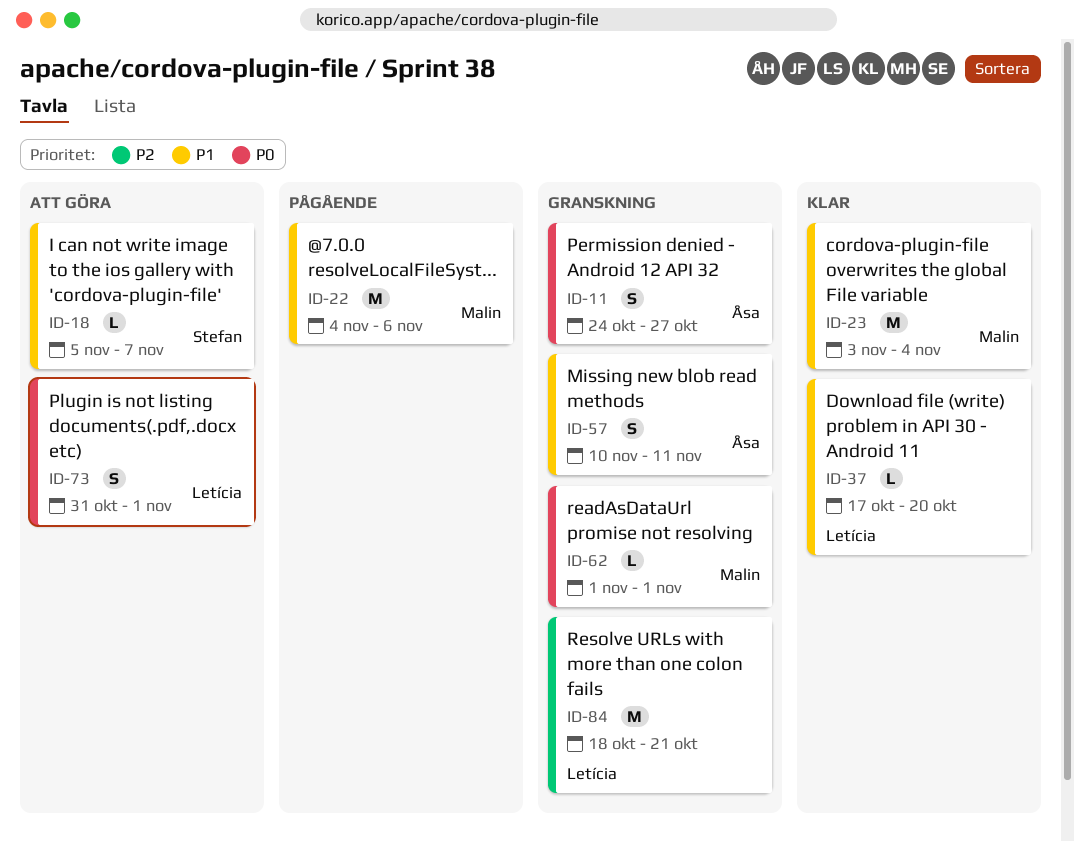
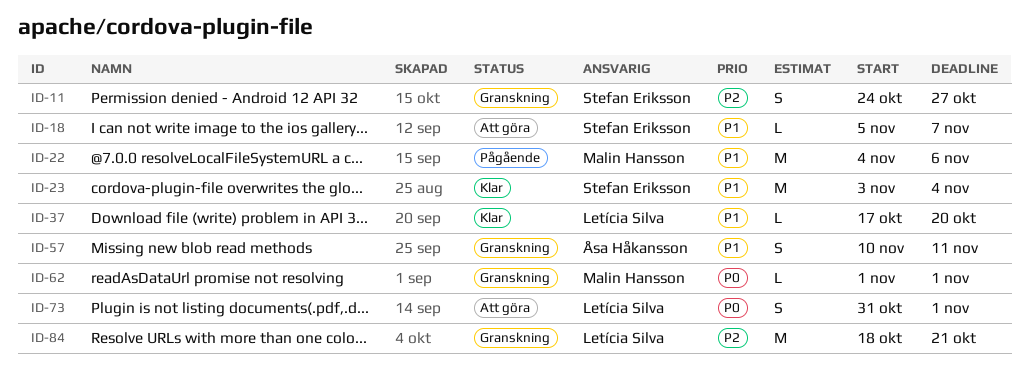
ID-11, owner: Åsa Håkansson -> Stefan Eriksson
ID-11, priority: P0 -> P2
ID-23, owner: Malin Hansson -> Stefan Eriksson

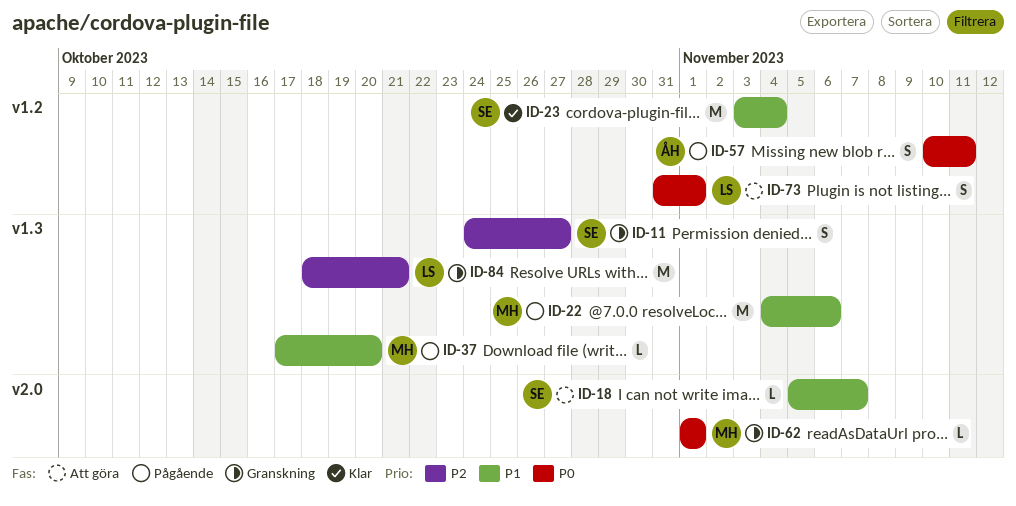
ID-37, status: Klar -> Pågående
ID-37, owner: Letícia Silva -> Malin Hansson
ID-57, status: Granskning -> Pågående
ID-57, priority: P1 -> P0

